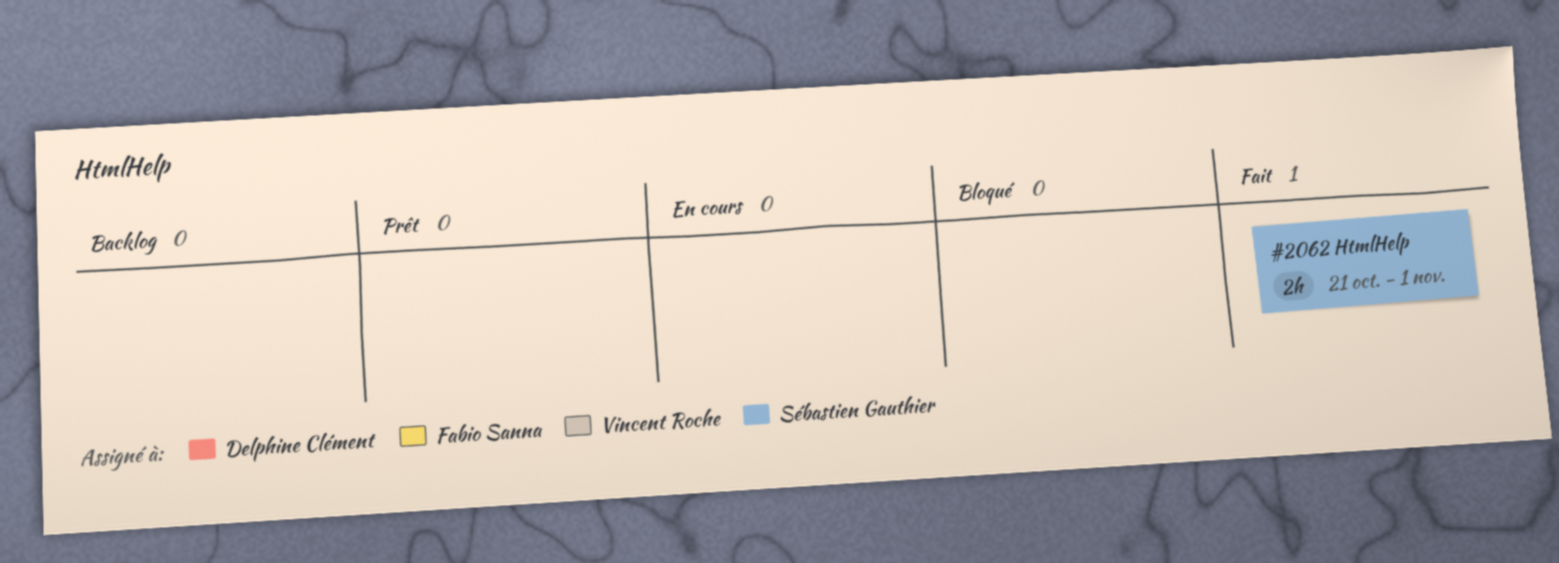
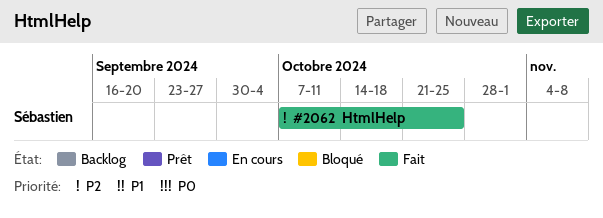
#2062, start: Oct 21 -> Oct 7
#2062, due: Nov 1 -> Oct 25

